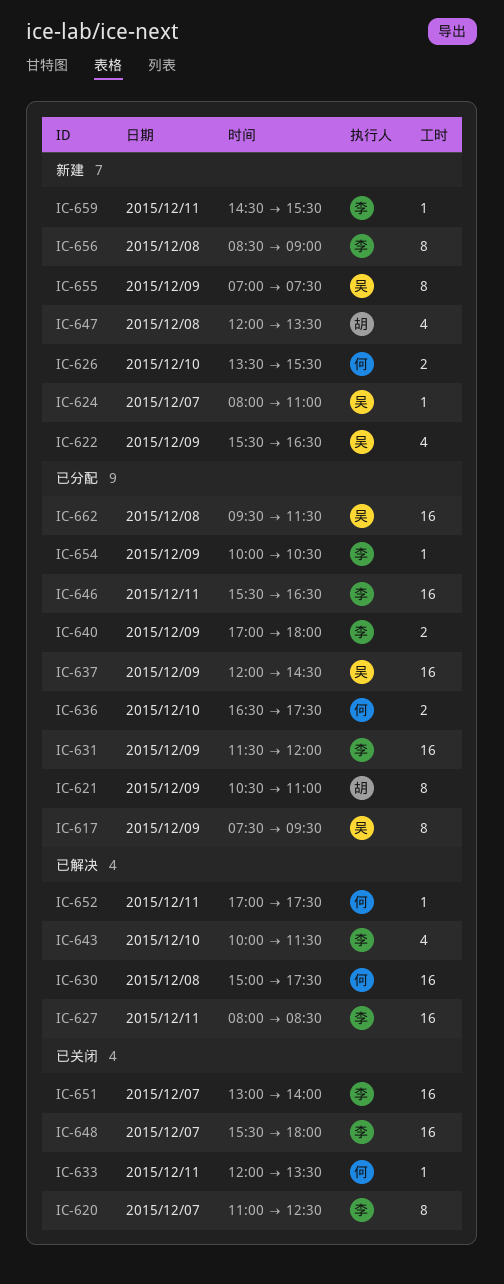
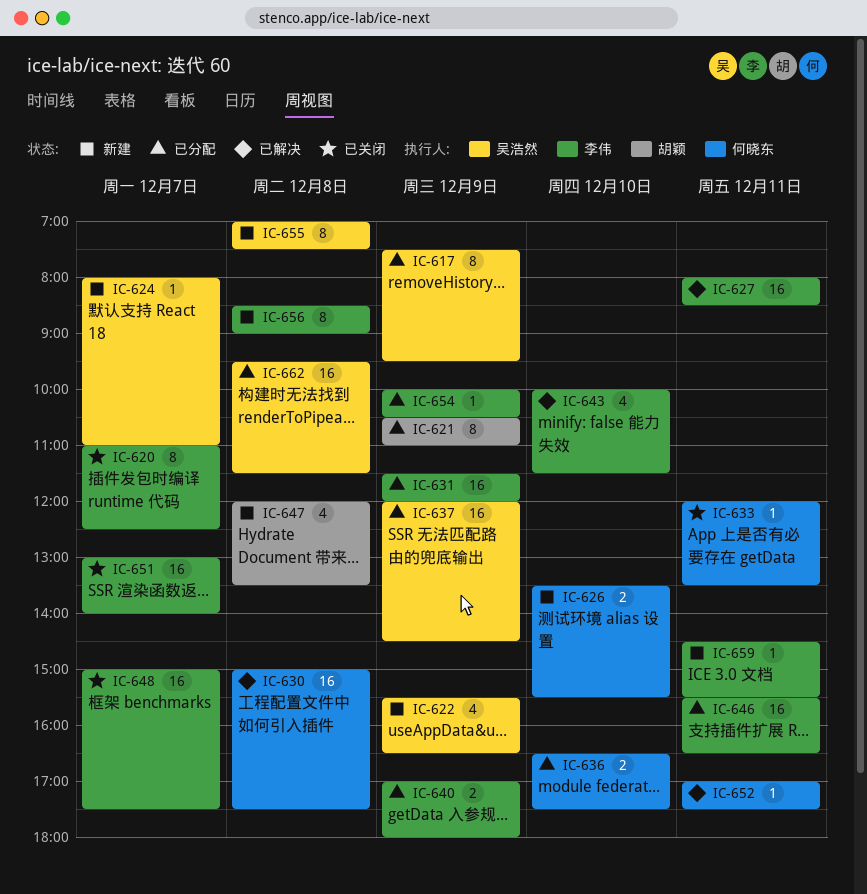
IC-648, begins: 15:30 -> 15:00
IC-648, ends: 18:00 -> 17:30
IC-655, day: Dec 9 -> Dec 8

